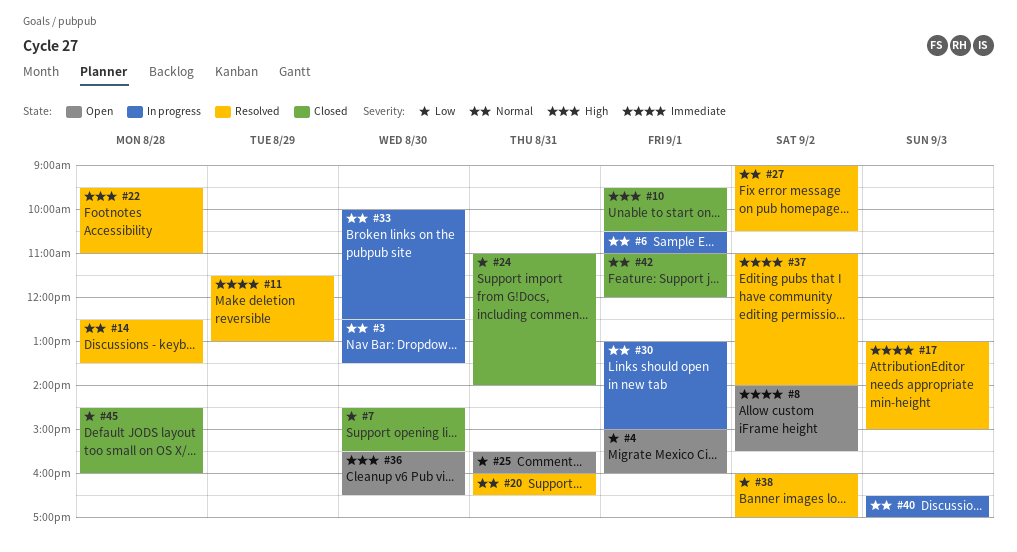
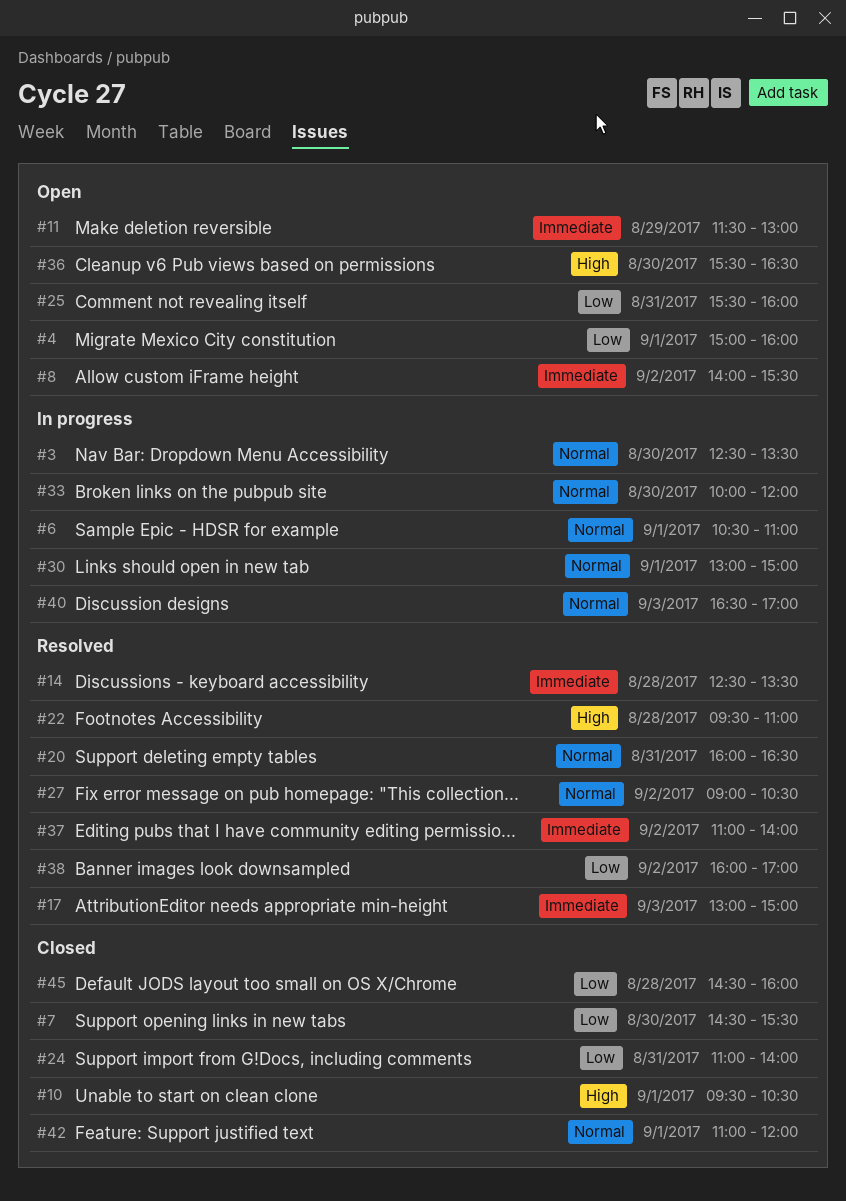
#11, status: Resolved -> Open
#14, priority: Normal -> Immediate
#33, ends: 12:30 -> 12:00

